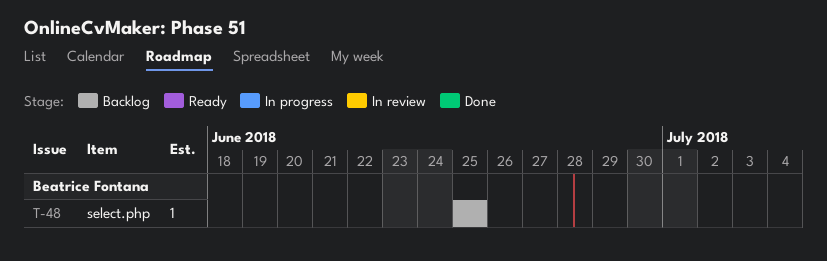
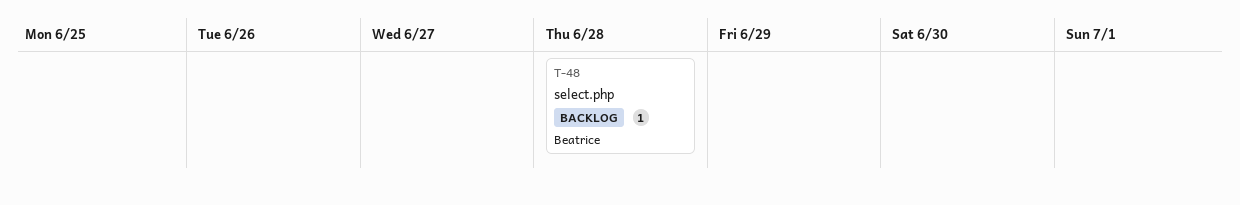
T-48, due: Jun 25 -> Jun 28

